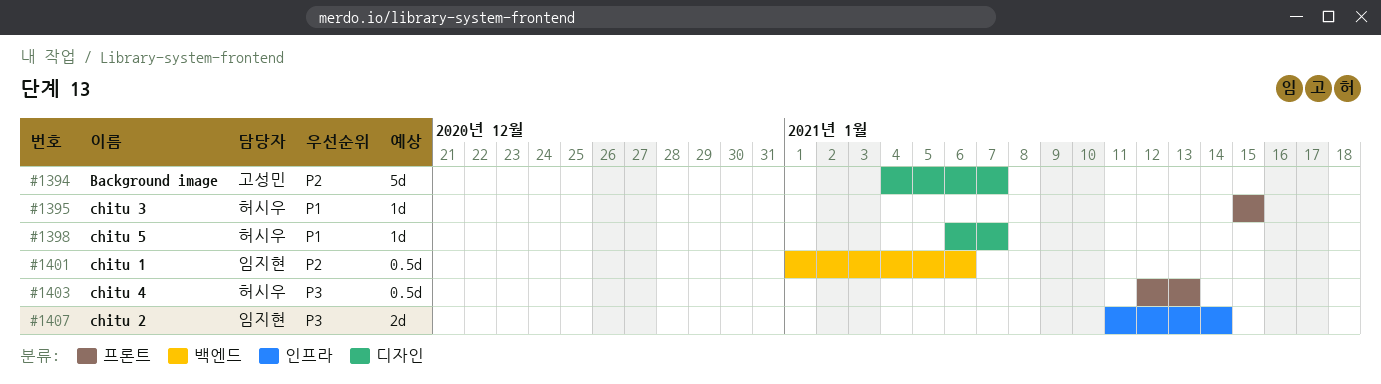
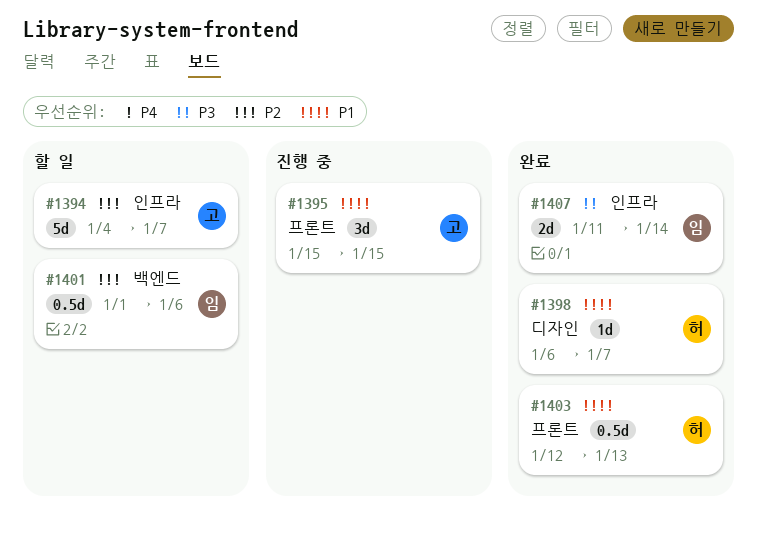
#1394, label: 디자인 -> 인프라
#1395, owner: 허시우 -> 고성민
#1395, estimate: 1d -> 3d
#1403, priority: P3 -> P1

